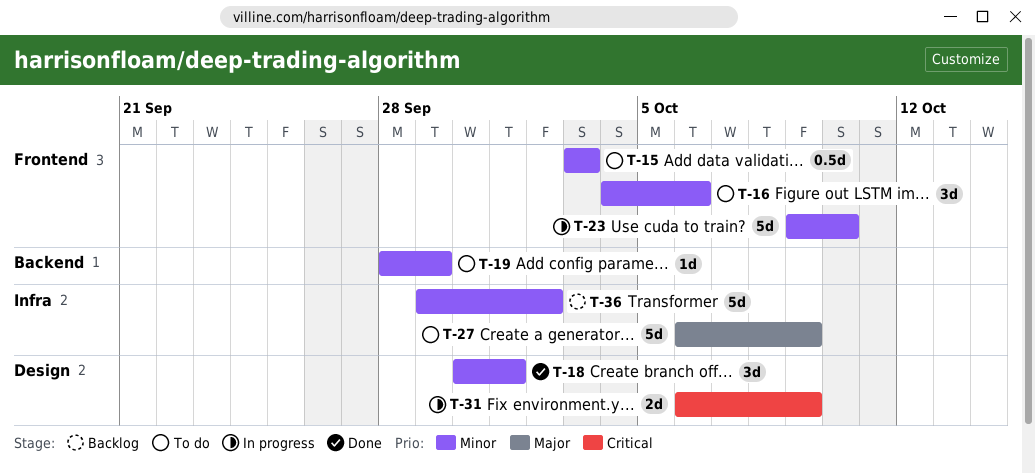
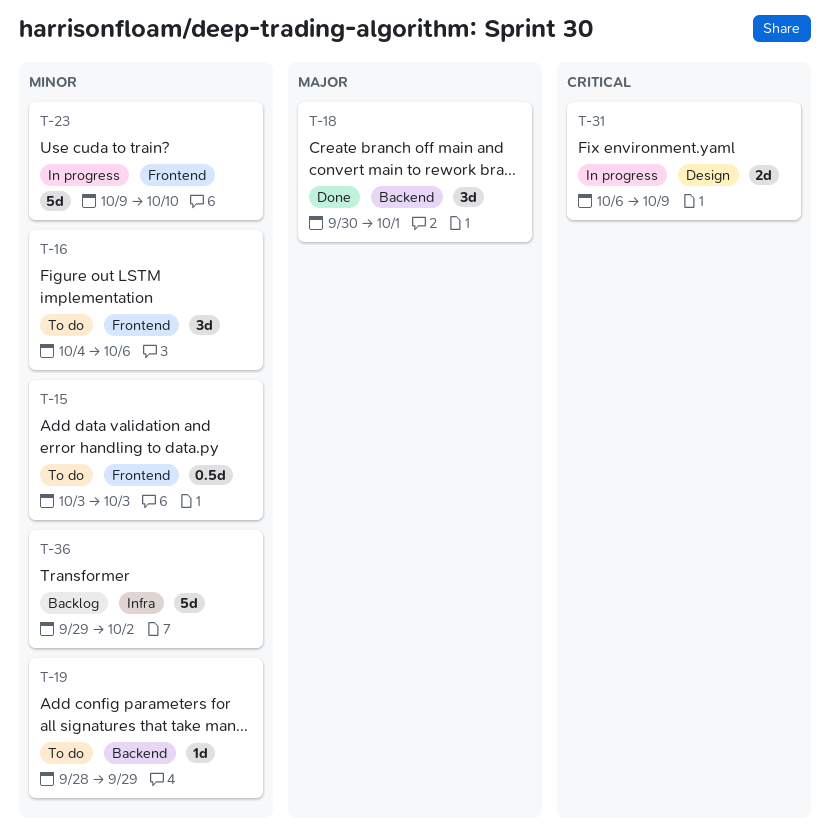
T-18, priority: Minor -> Major
T-18, label: Design -> Backend
T-27: present -> none

